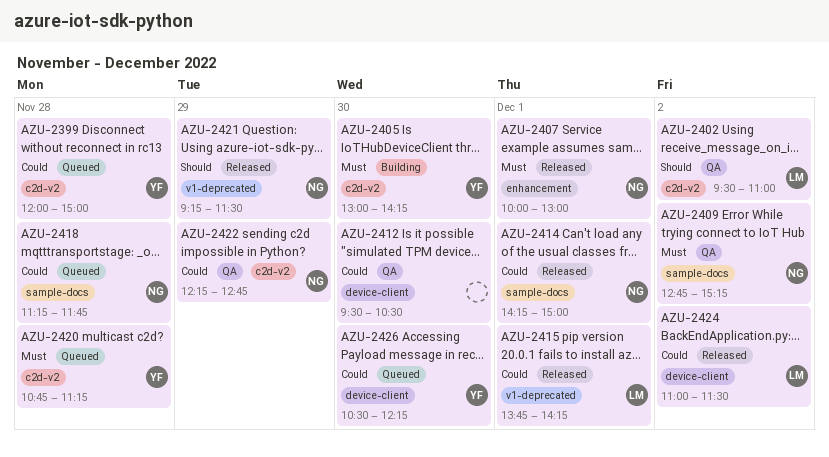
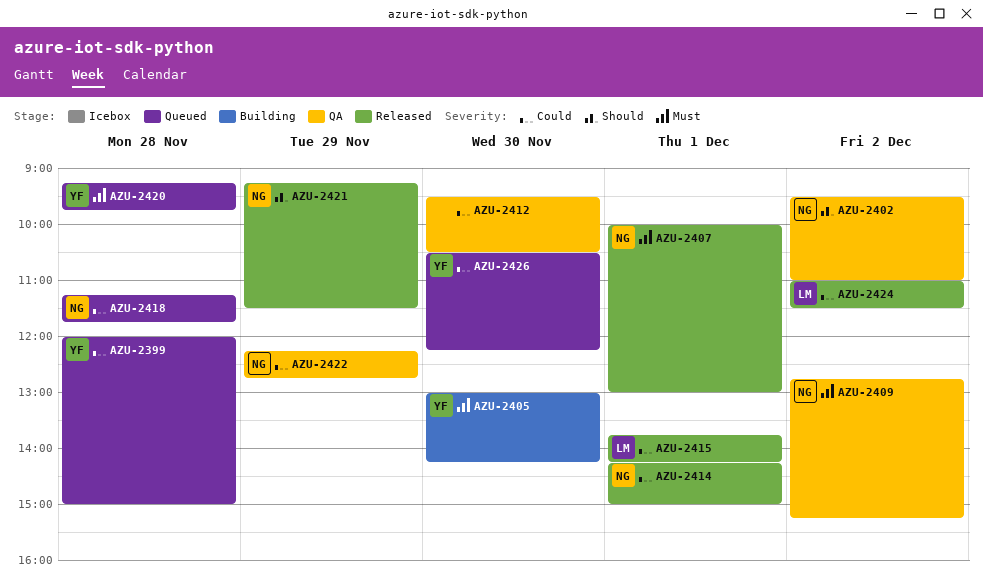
AZU-2402, owner: LM -> NG
AZU-2420, begins: 10:45 -> 09:15
AZU-2420, ends: 11:15 -> 09:45

